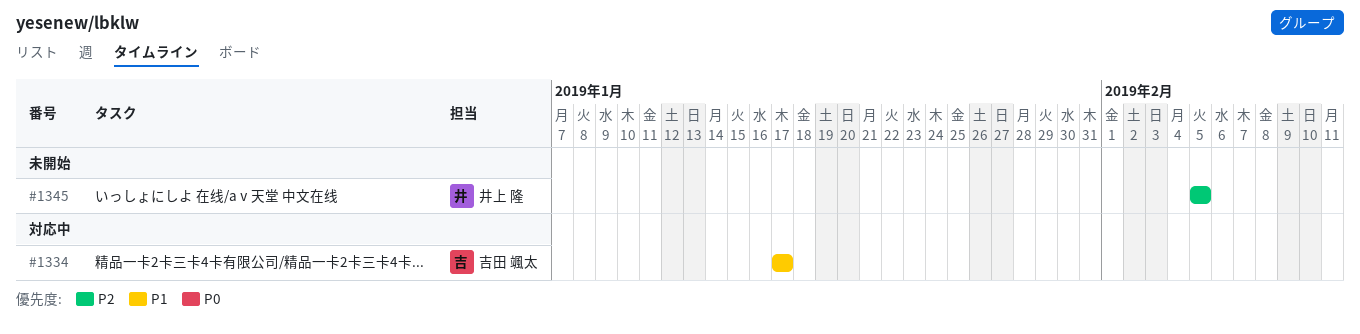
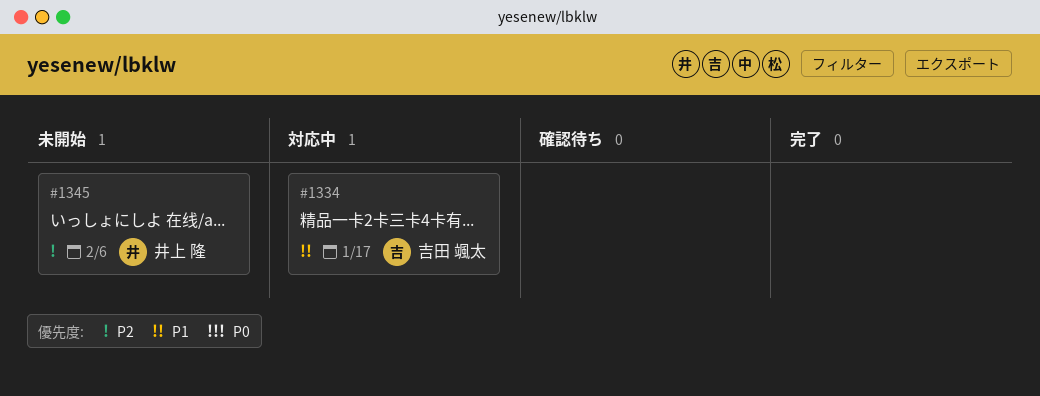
#1345, due: Feb 5 -> Feb 6

